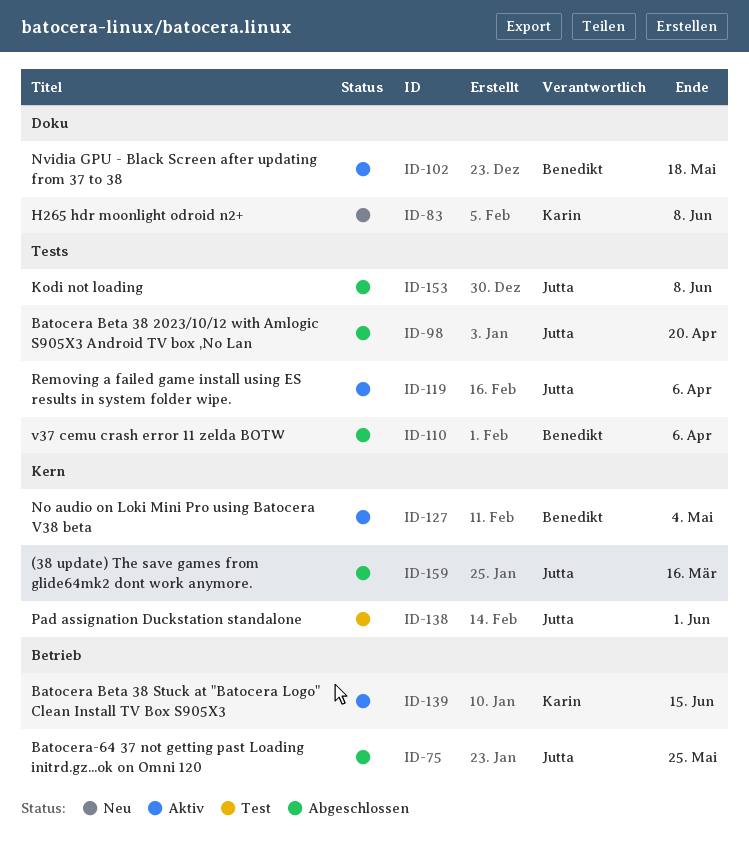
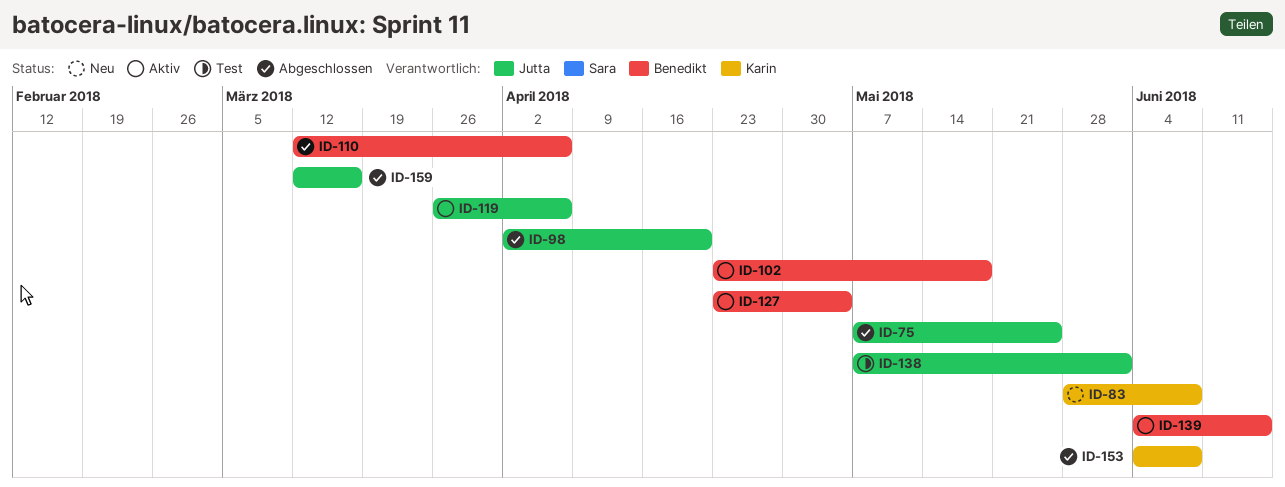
ID-139, owner: Karin -> Benedikt
ID-153, owner: Jutta -> Karin

